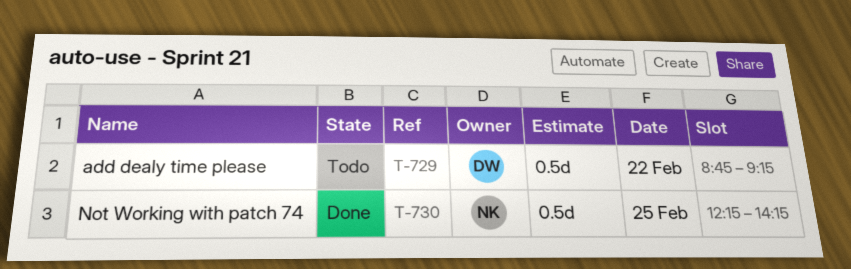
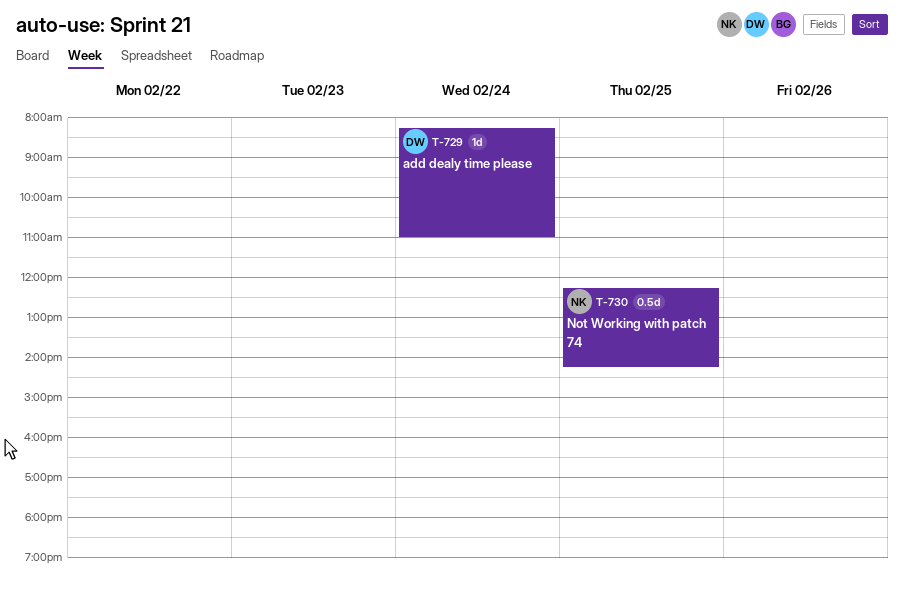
T-729, estimate: 0.5d -> 1d
T-729, day: Feb 22 -> Feb 24
T-729, begins: 08:45 -> 08:15
T-729, ends: 09:15 -> 11:00

